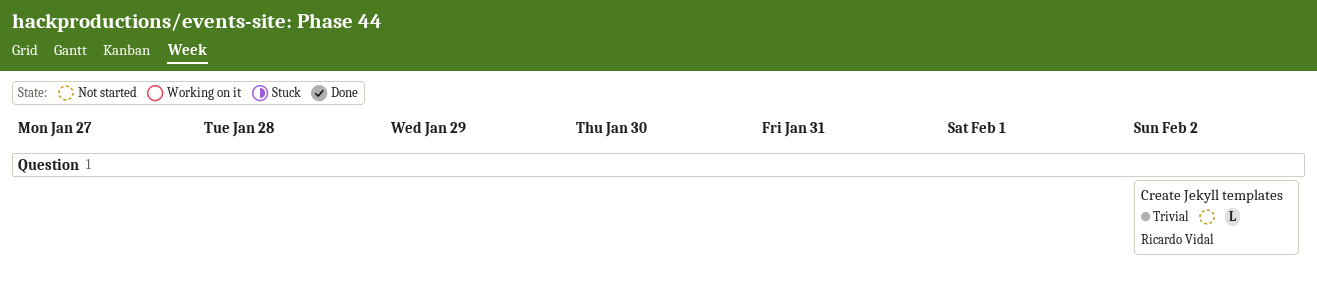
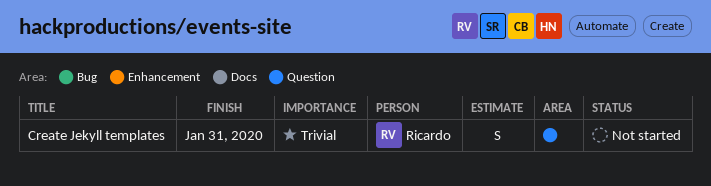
Create Jekyll templates, estimate: L -> S
Create Jekyll templates, due: Feb 2 -> Jan 31

